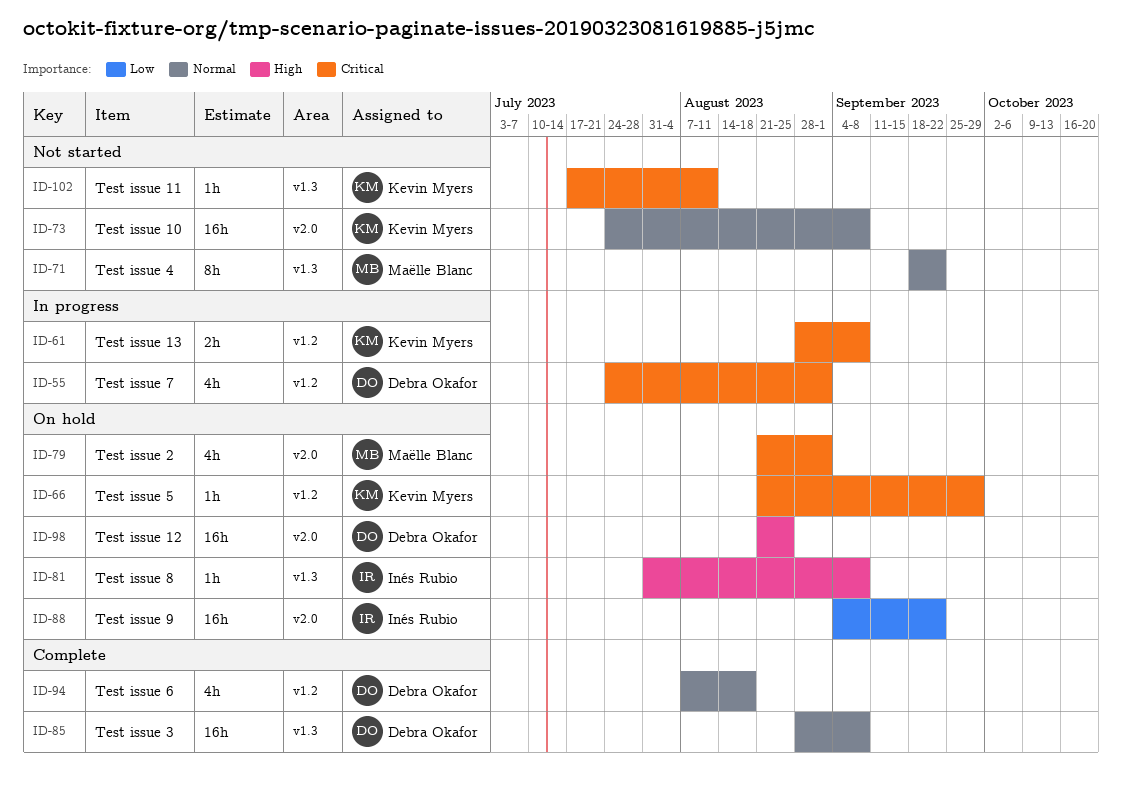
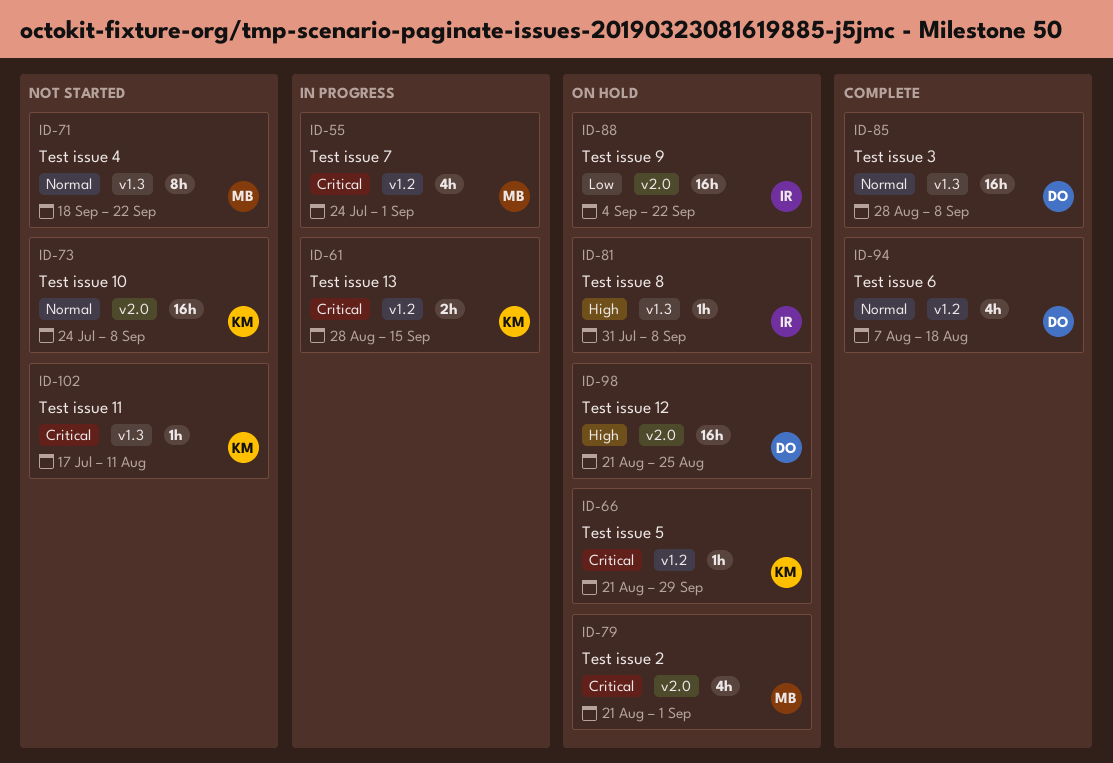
ID-55, owner: Debra Okafor -> Maëlle Blanc
ID-61, due: Sep 8 -> Sep 15

